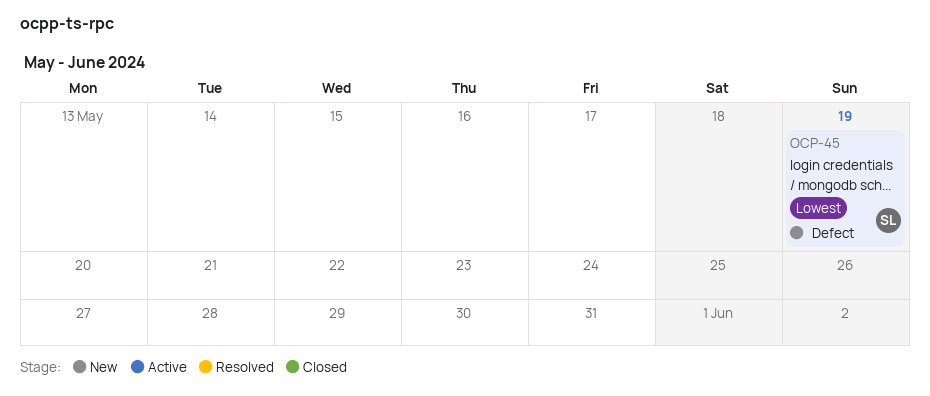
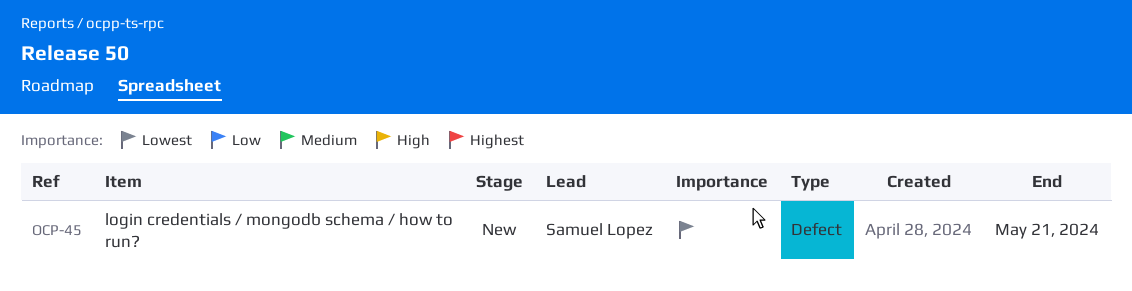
OCP-45, due: May 19 -> May 21

